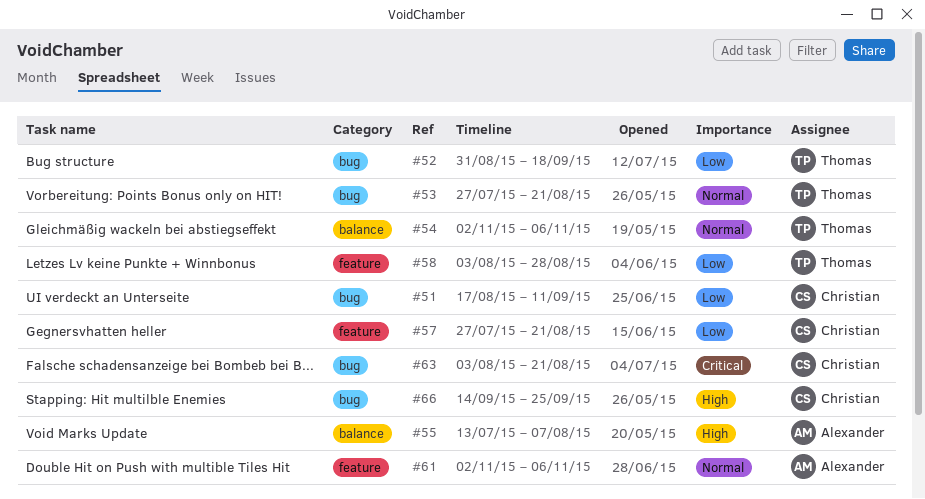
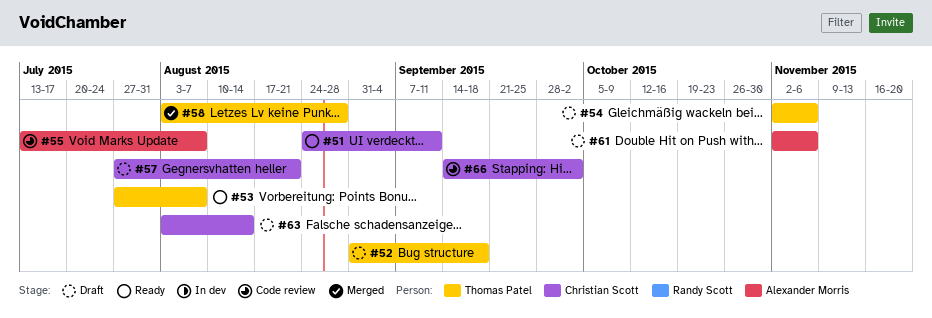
#51, start: Aug 17 -> Aug 24
#53, due: Aug 21 -> Aug 7
#63, due: Aug 21 -> Aug 14
#66, due: Sep 25 -> Oct 2

